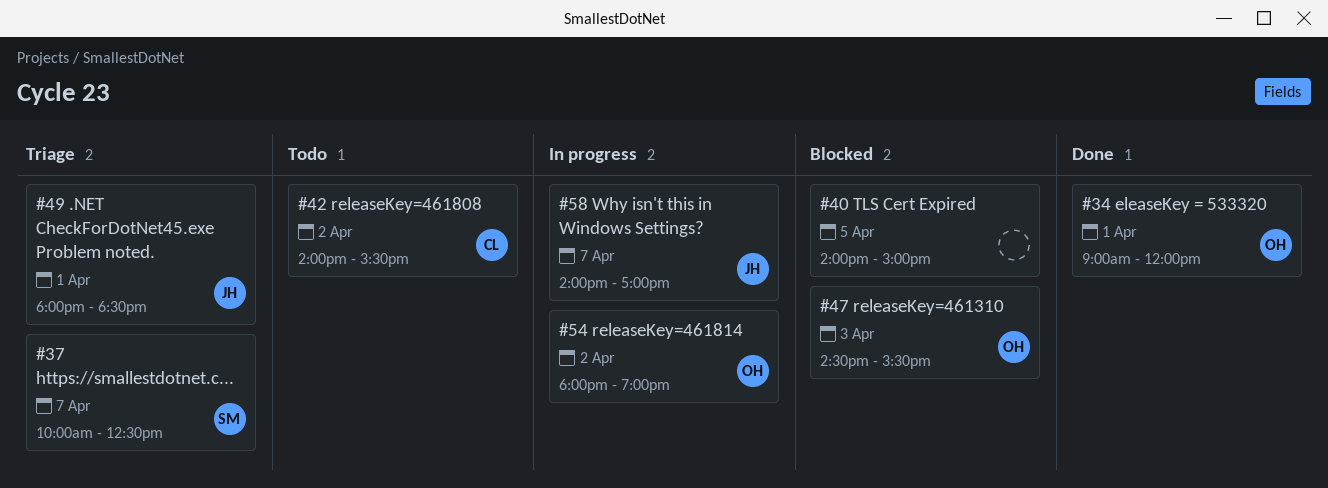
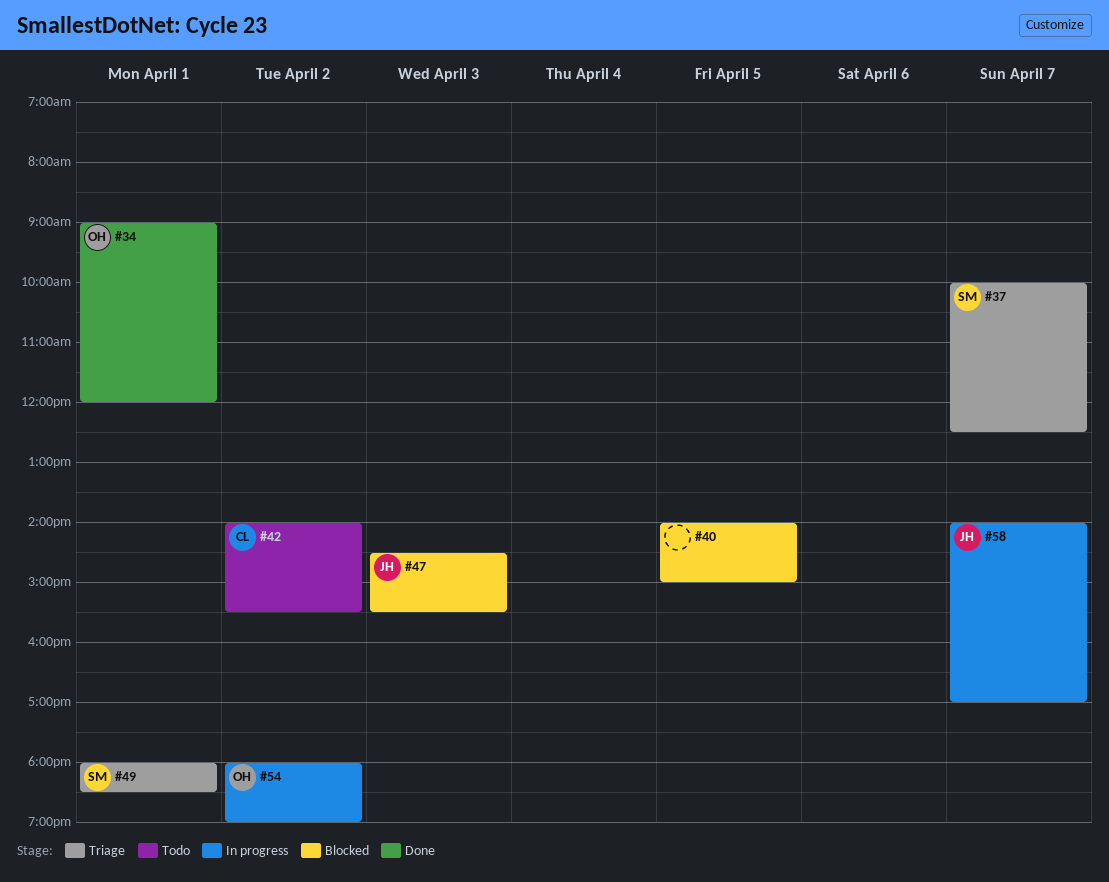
#47, owner: OH -> JH
#49, owner: JH -> SM

